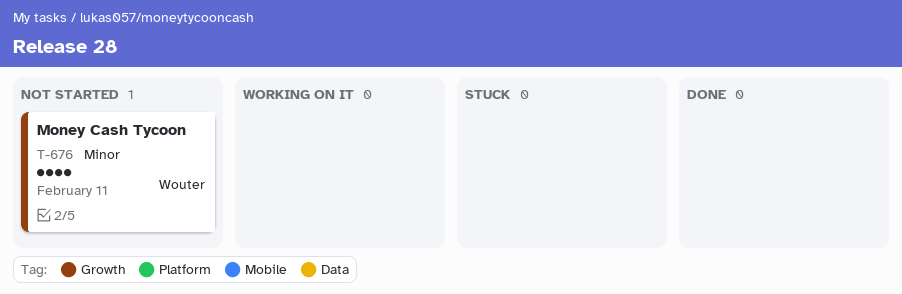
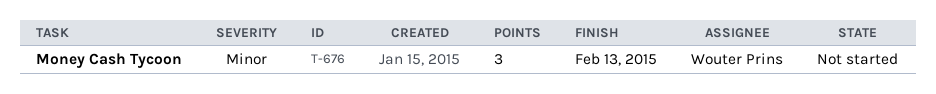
T-676, estimate: 4 -> 3
T-676, due: Feb 11 -> Feb 13

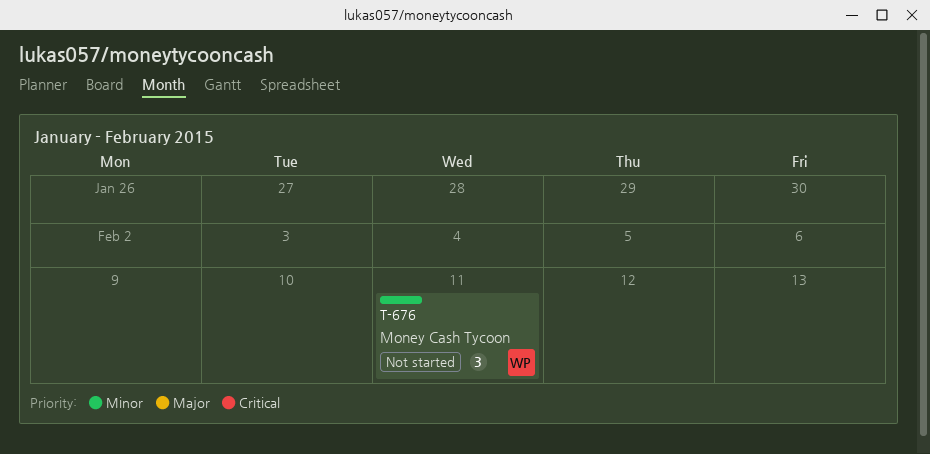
T-676, due: Feb 13 -> Feb 11

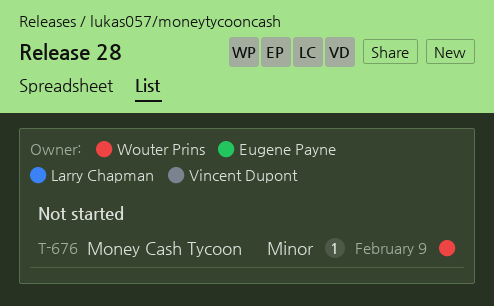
T-676, estimate: 3 -> 1
T-676, due: Feb 11 -> Feb 9

